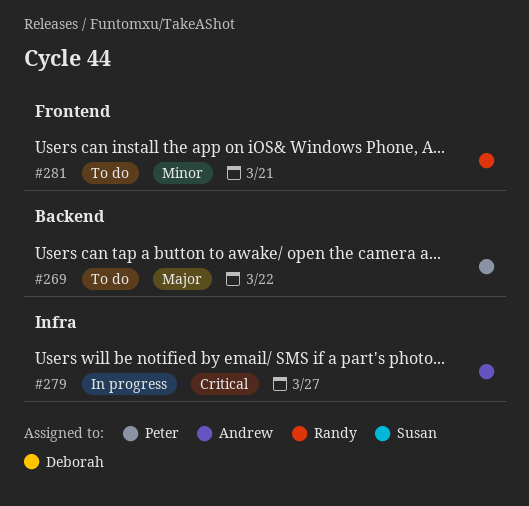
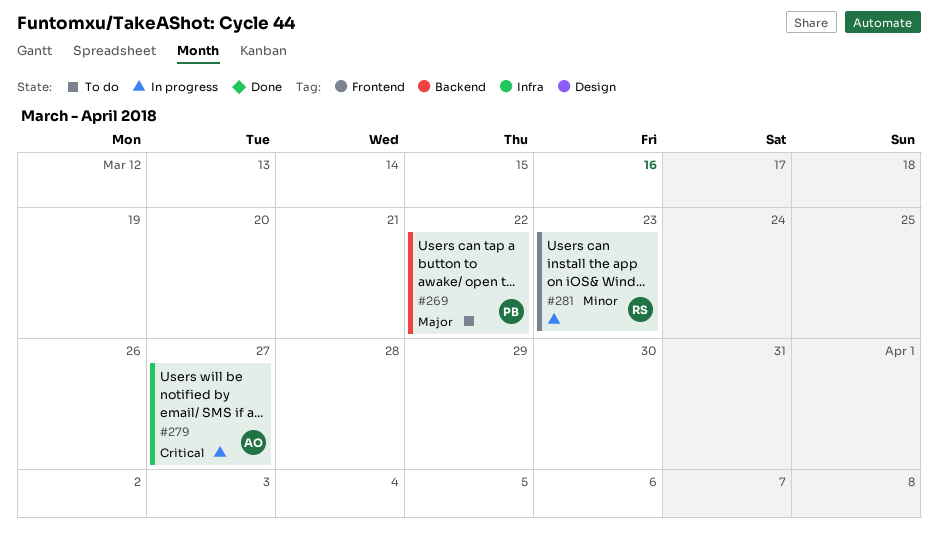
#281, status: To do -> In progress
#281, due: Mar 21 -> Mar 23

